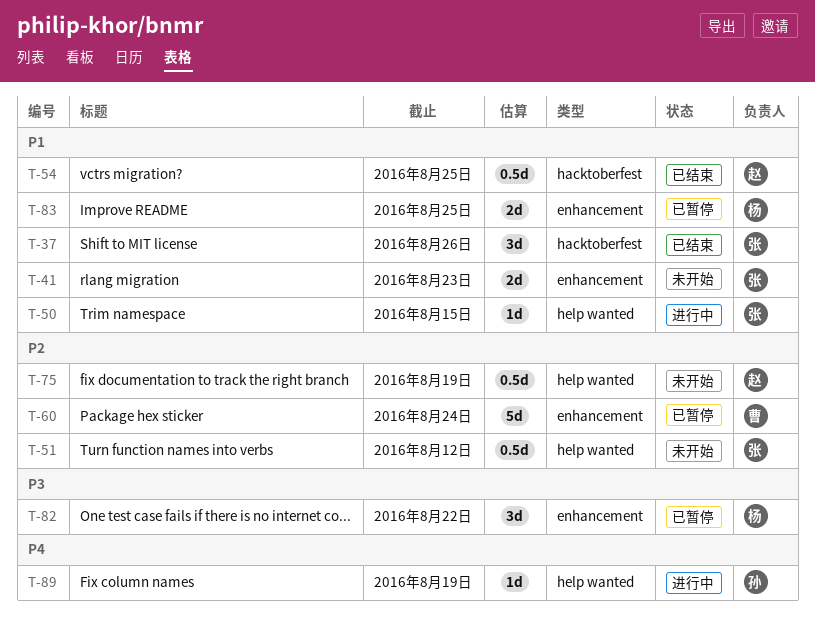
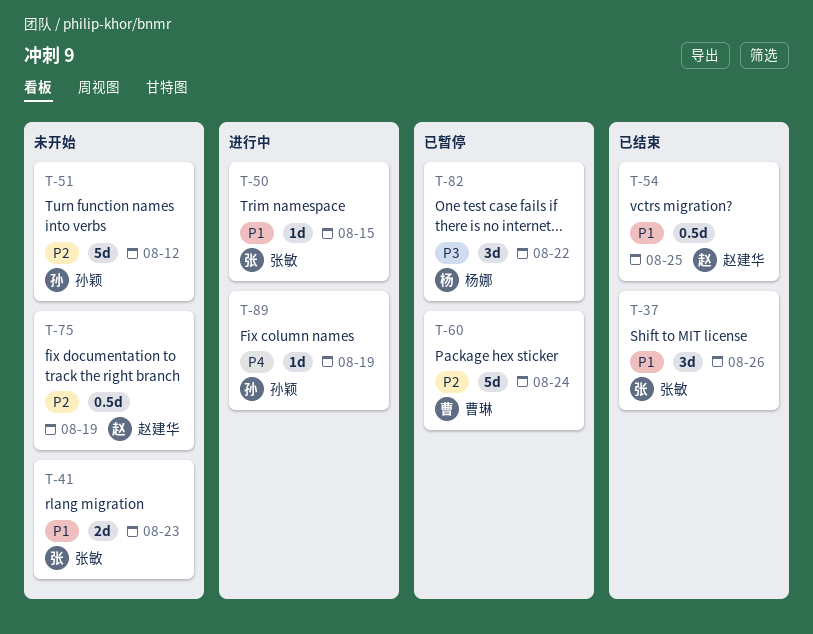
T-51, owner: 张敏 -> 孙颖
T-51, estimate: 0.5d -> 5d
T-83: present -> none

